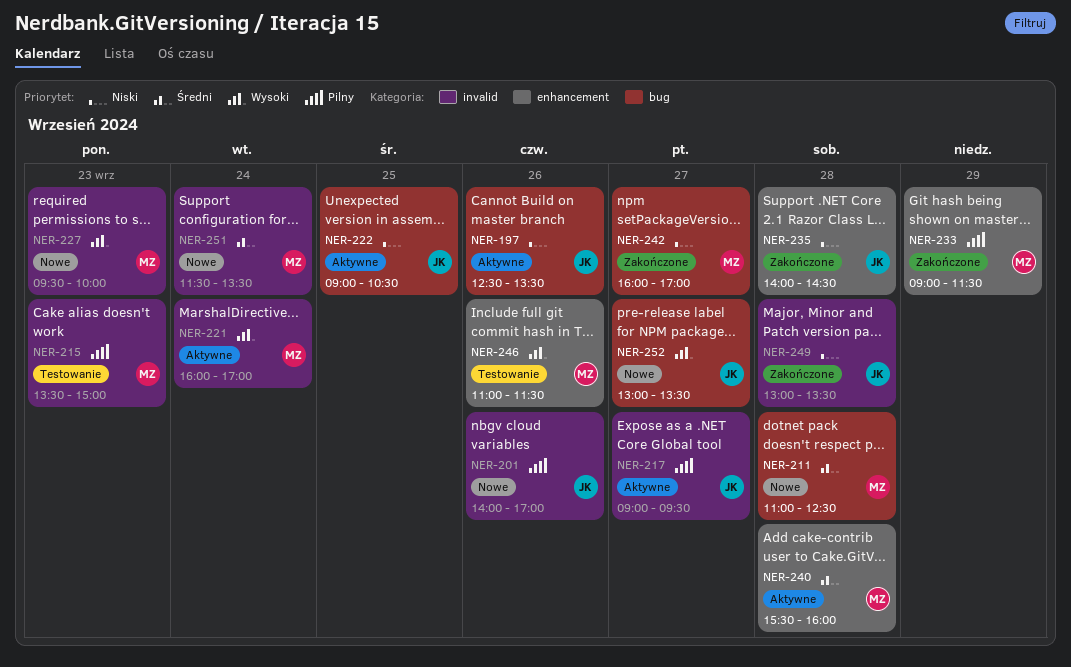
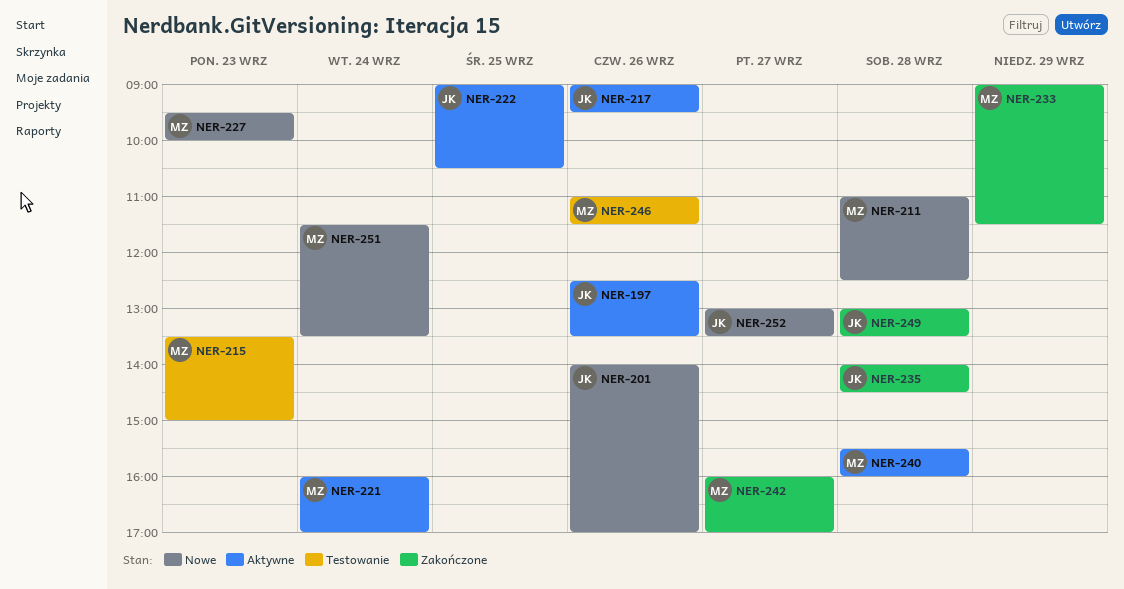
NER-217, day: Sep 27 -> Sep 26

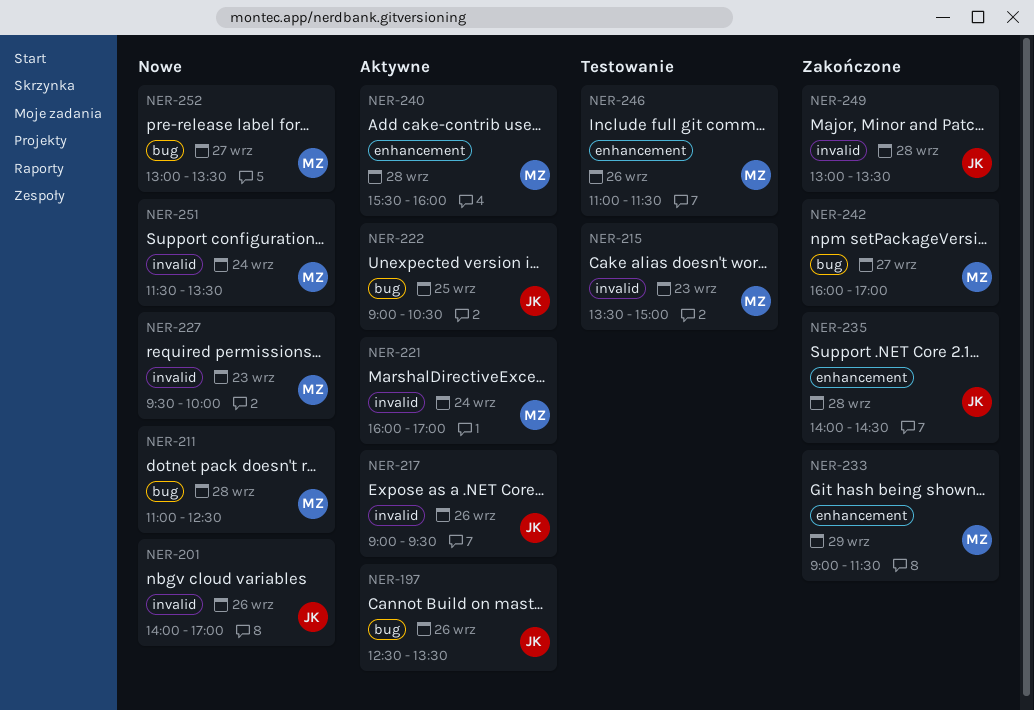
NER-252, owner: JK -> MZ

